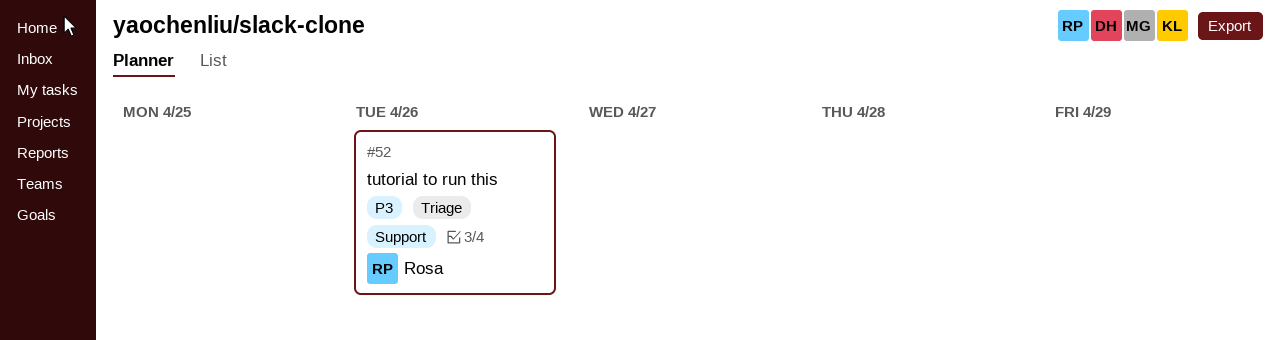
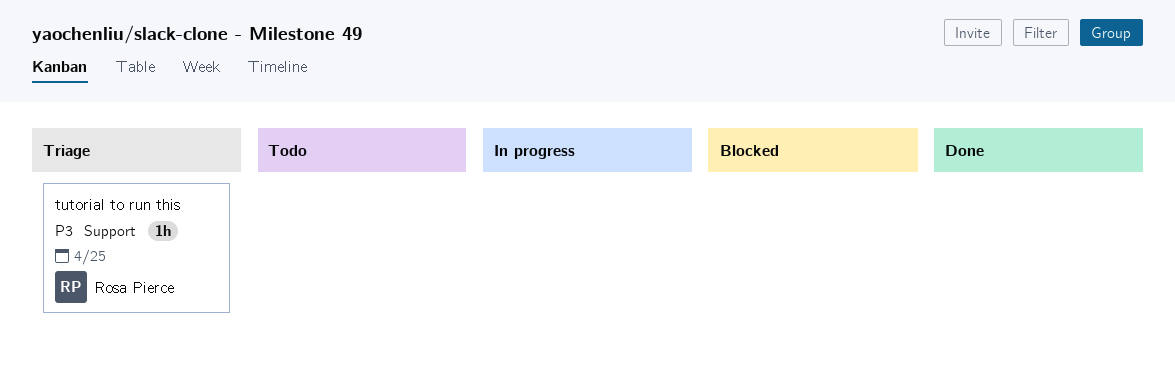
tutorial to run this, due: Apr 26 -> Apr 25

